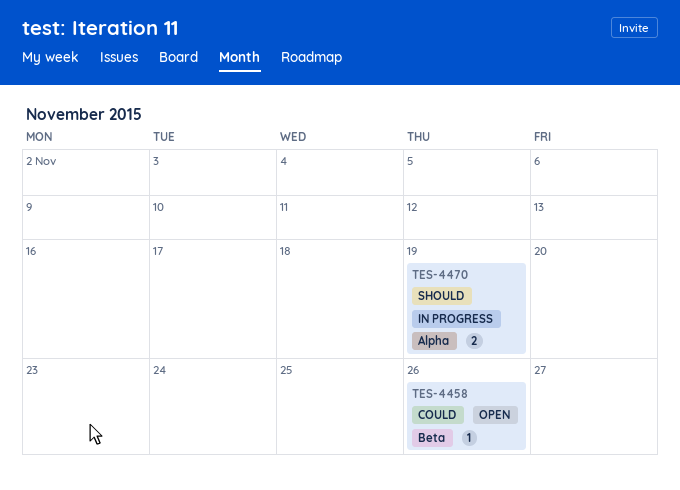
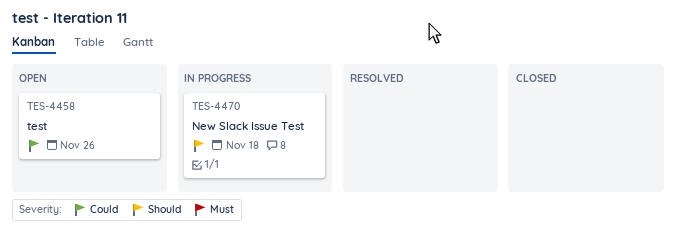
TES-4470, due: Nov 19 -> Nov 18

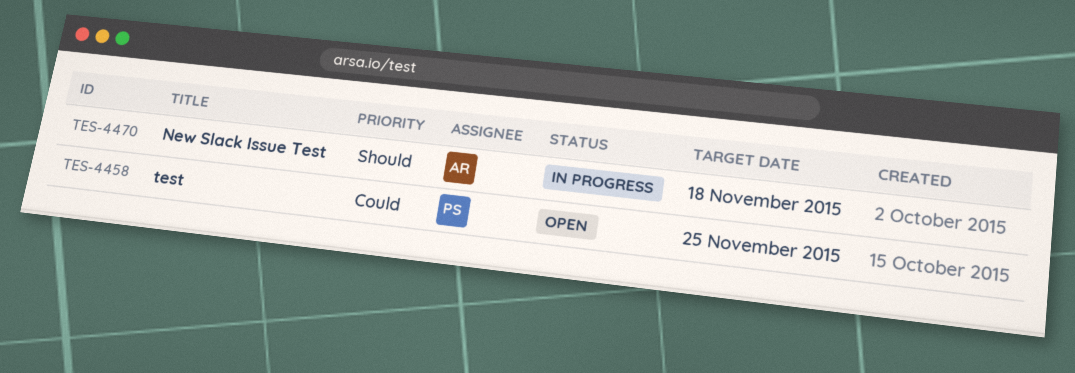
TES-4458, due: Nov 26 -> Nov 25

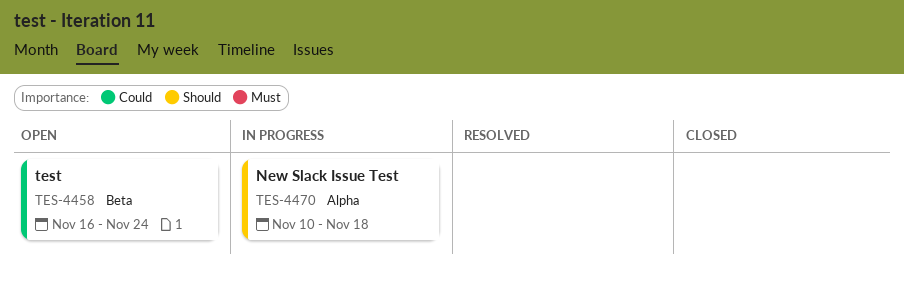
TES-4458, due: Nov 25 -> Nov 24

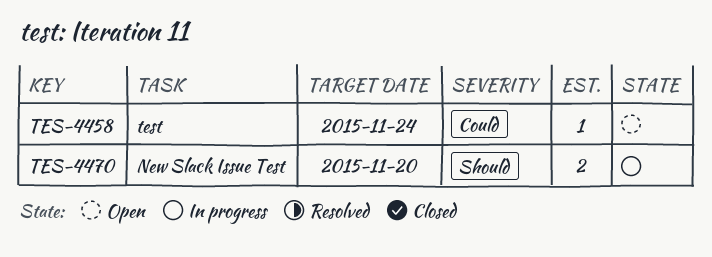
TES-4470, due: Nov 18 -> Nov 20

